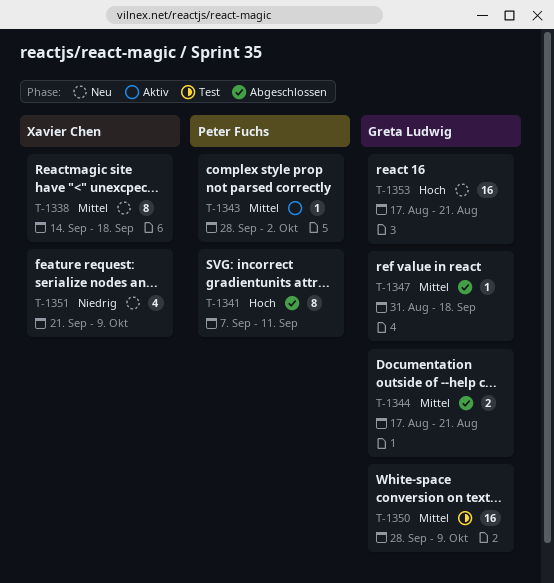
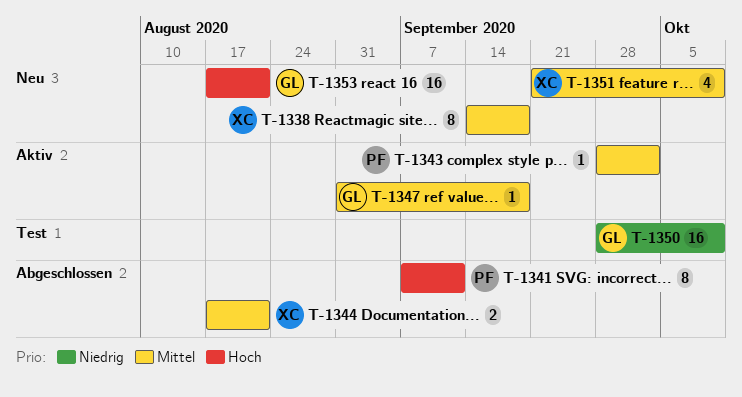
T-1344, owner: Greta Ludwig -> Xavier Chen
T-1347, status: Abgeschlossen -> Aktiv
T-1350, priority: Mittel -> Niedrig
T-1351, priority: Niedrig -> Mittel

